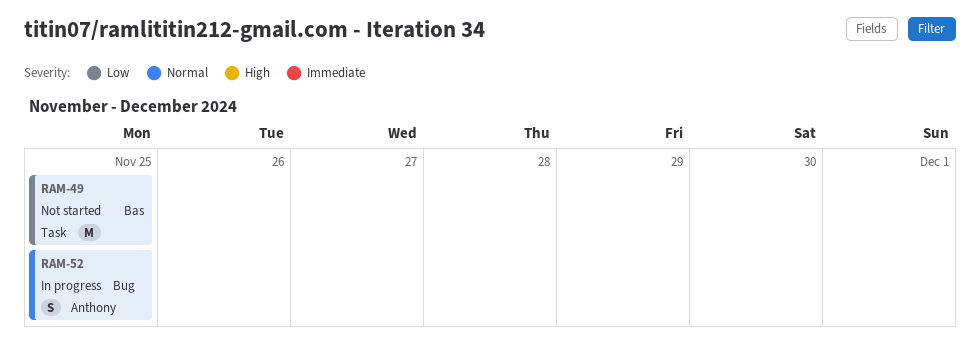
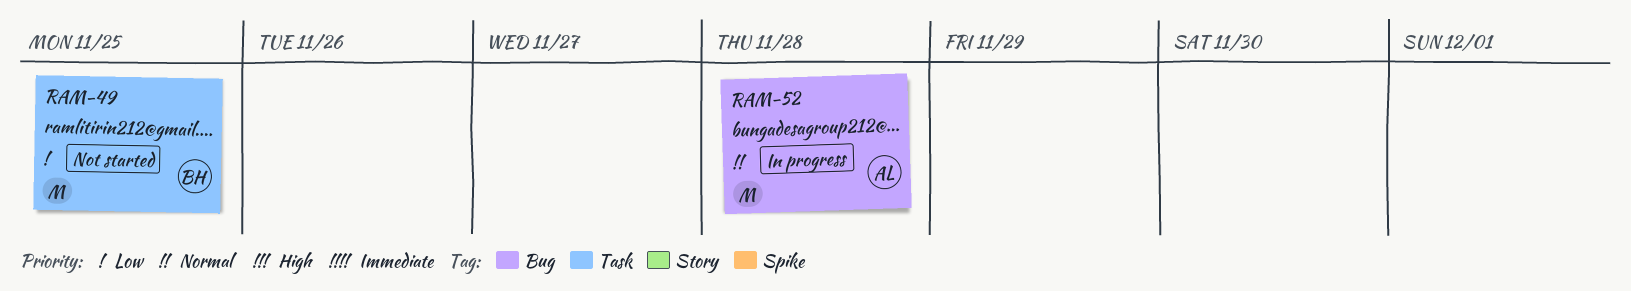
RAM-52, estimate: S -> M
RAM-52, due: Nov 25 -> Nov 28

